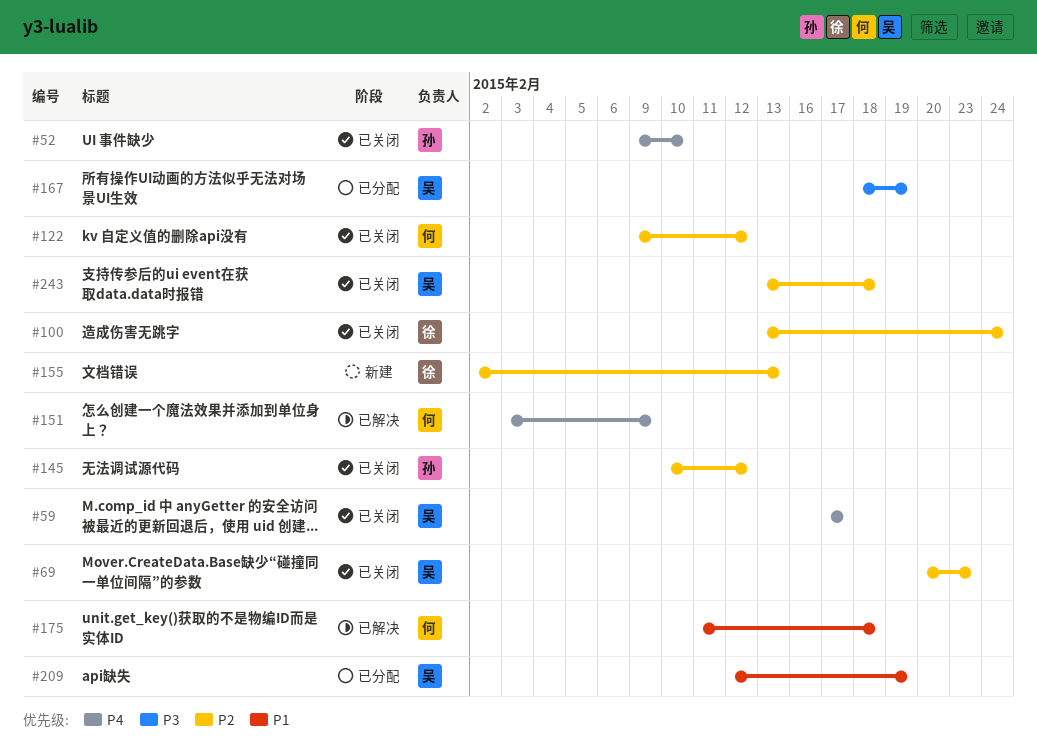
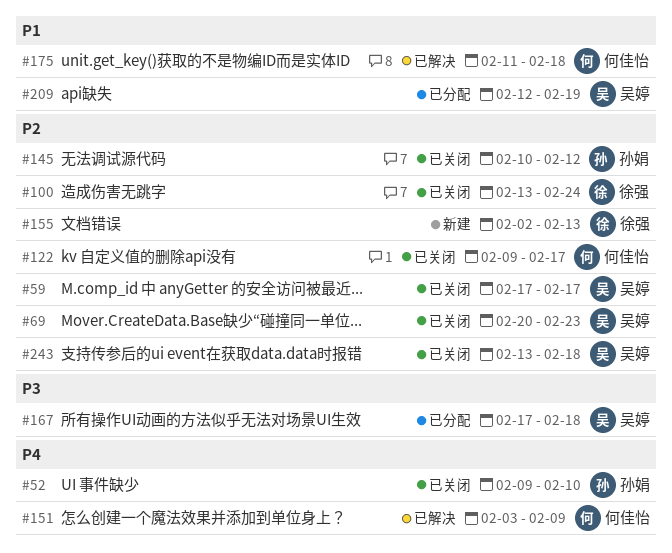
#59, priority: P4 -> P2
#122, due: Feb 12 -> Feb 17
#167, start: Feb 18 -> Feb 17
#167, due: Feb 19 -> Feb 18

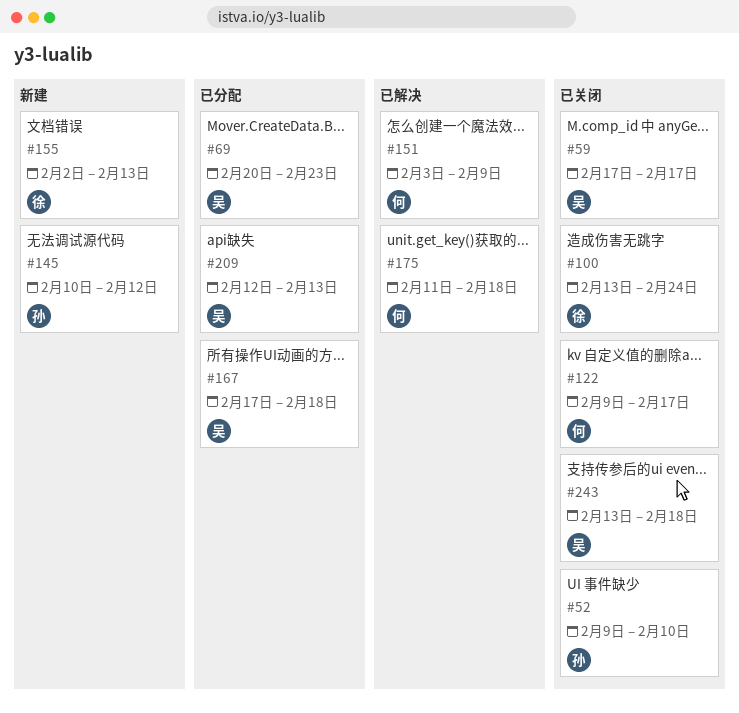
#69, status: 已关闭 -> 已分配
#145, status: 已关闭 -> 新建
#209, due: Feb 19 -> Feb 13

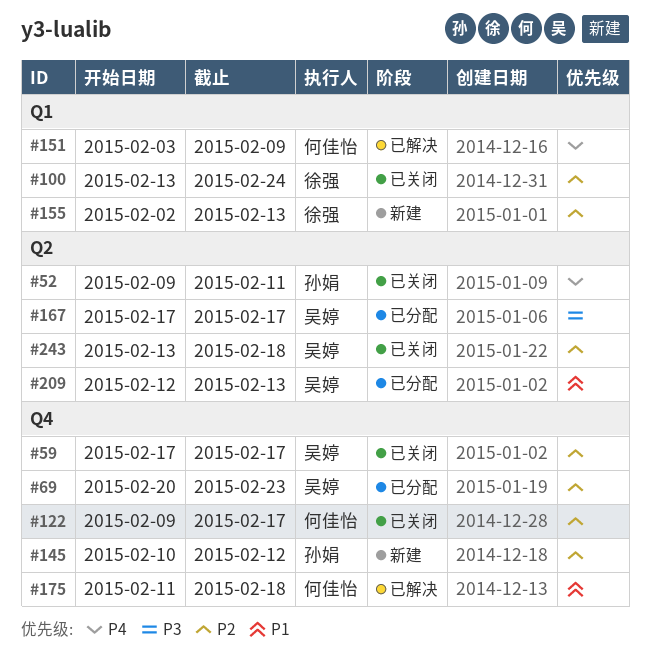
#52, due: Feb 10 -> Feb 11
#167, due: Feb 18 -> Feb 17

